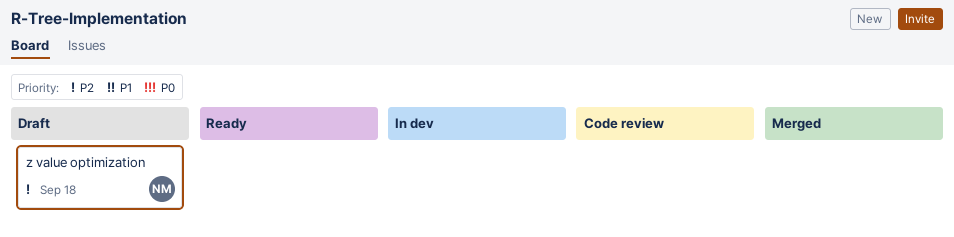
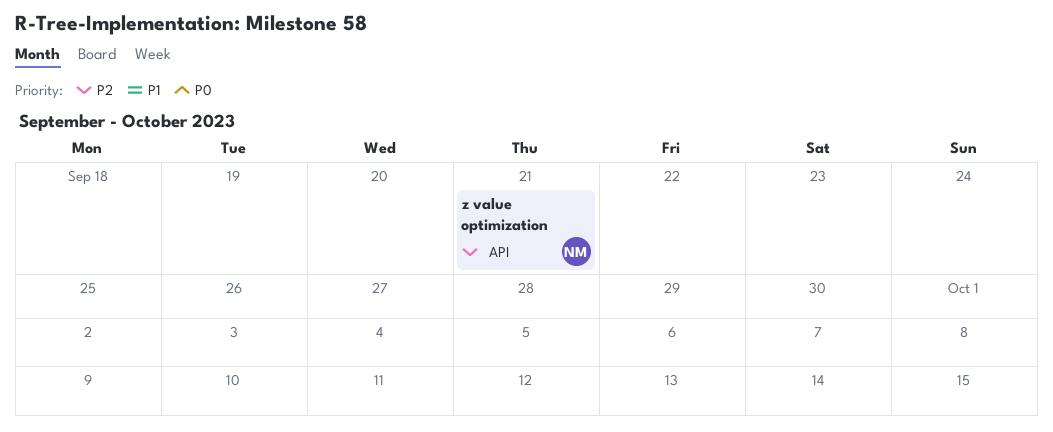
z value optimization, due: Sep 18 -> Sep 21

